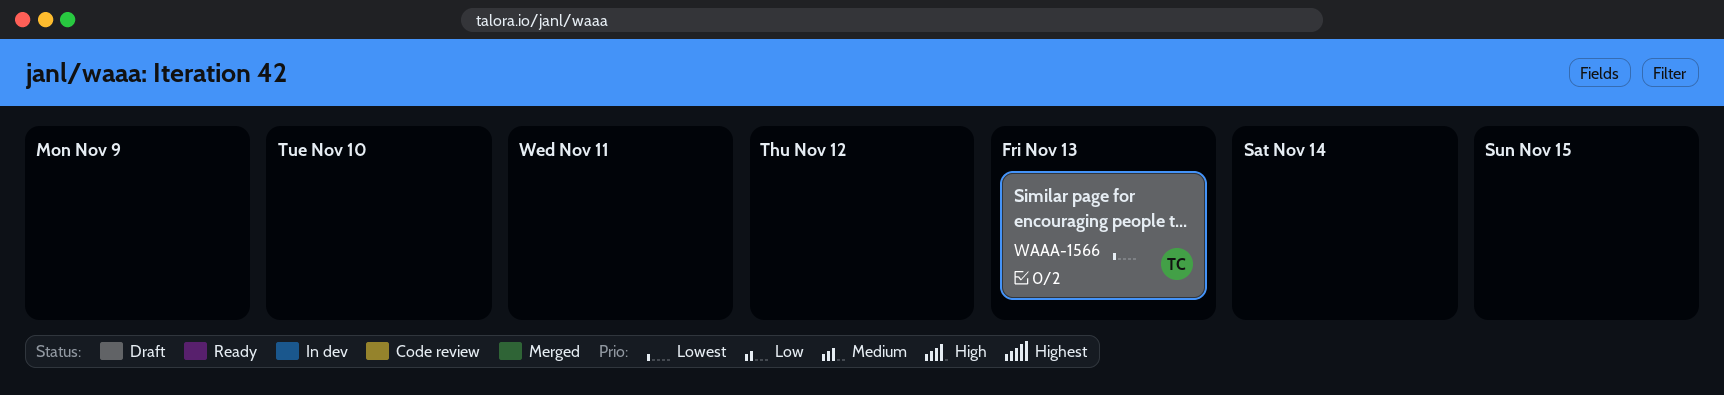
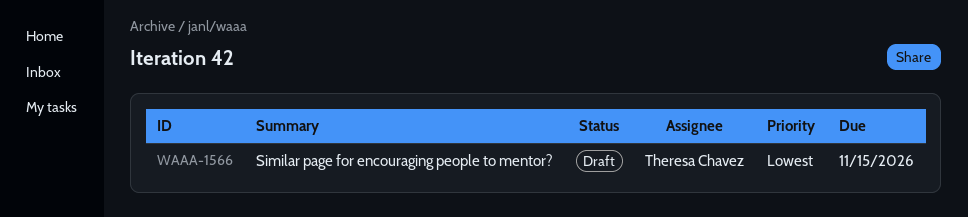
WAAA-1566, due: Nov 13 -> Nov 15

